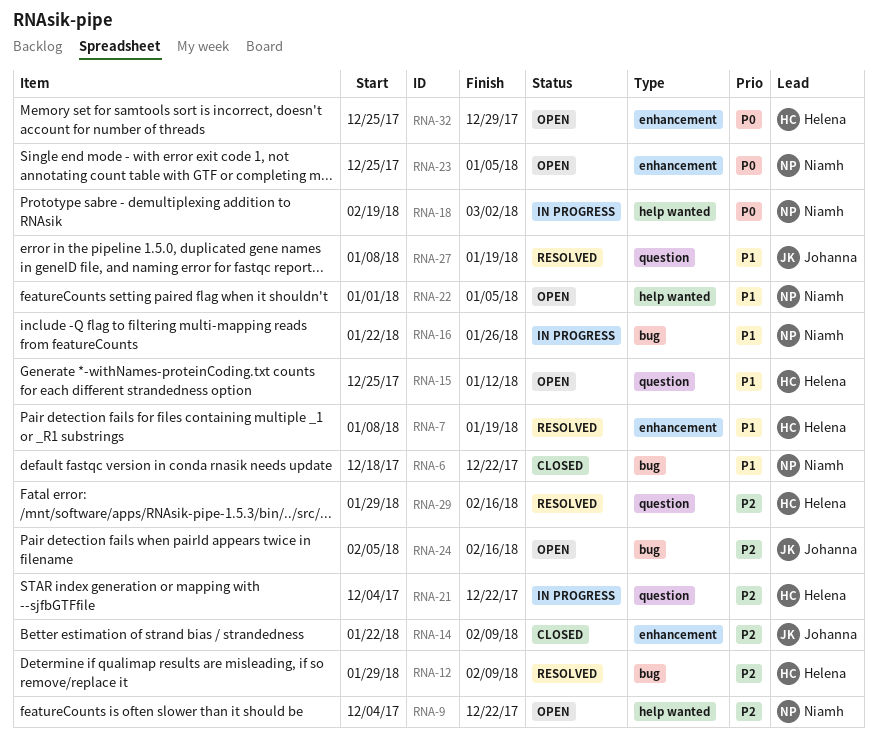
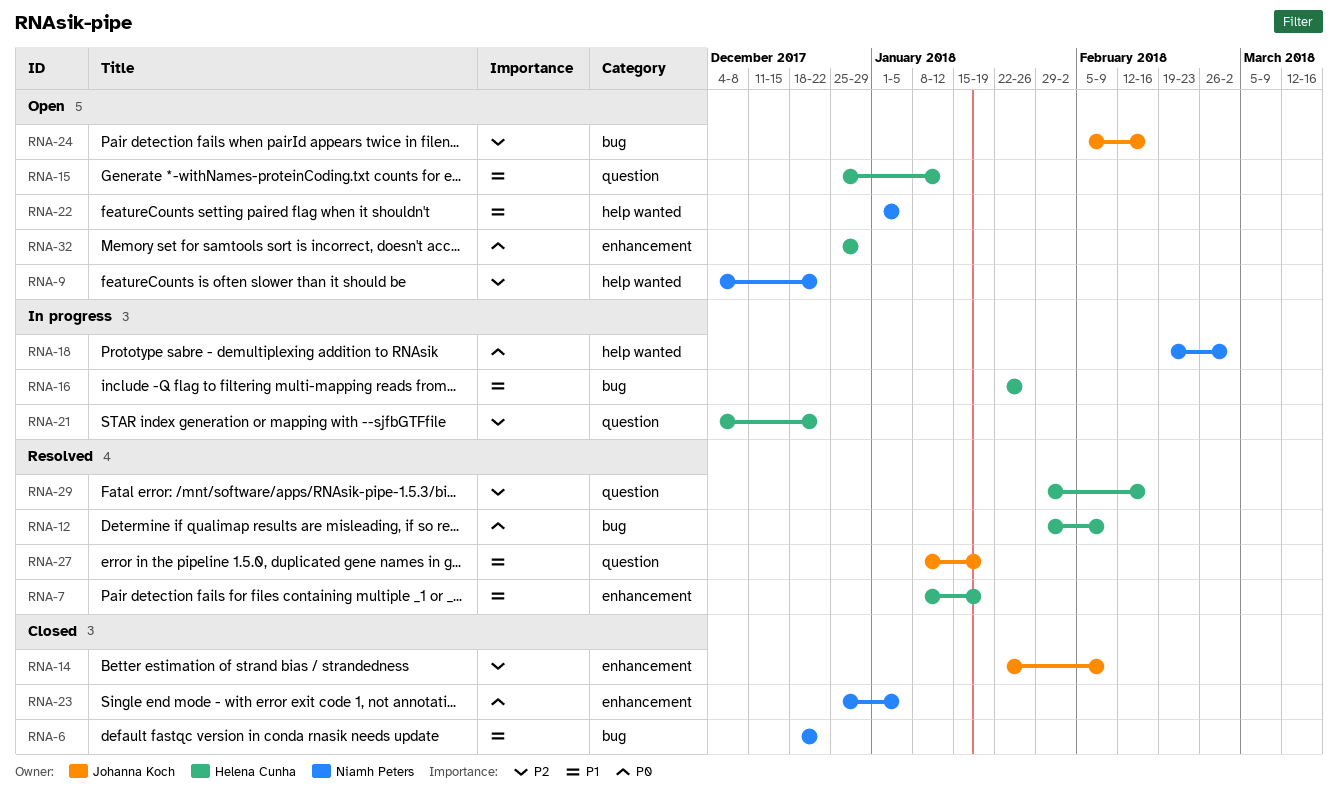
RNA-12, priority: P2 -> P0
RNA-16, owner: Niamh Peters -> Helena Cunha
RNA-23, status: Open -> Closed

